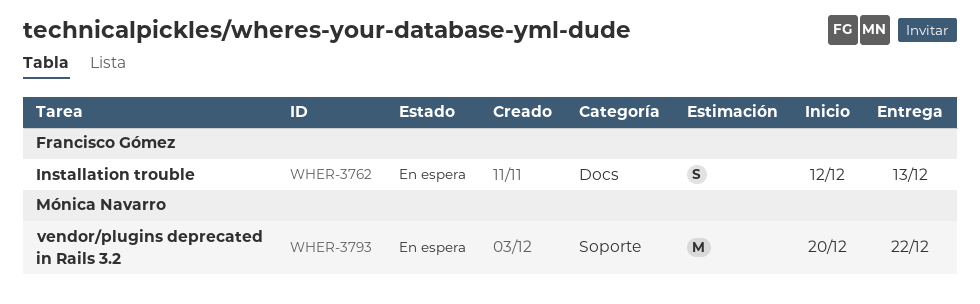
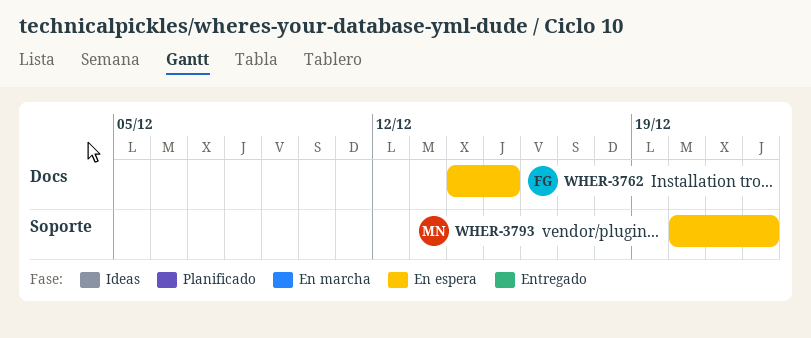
WHER-3762, start: Dec 12 -> Dec 14
WHER-3762, due: Dec 13 -> Dec 15

